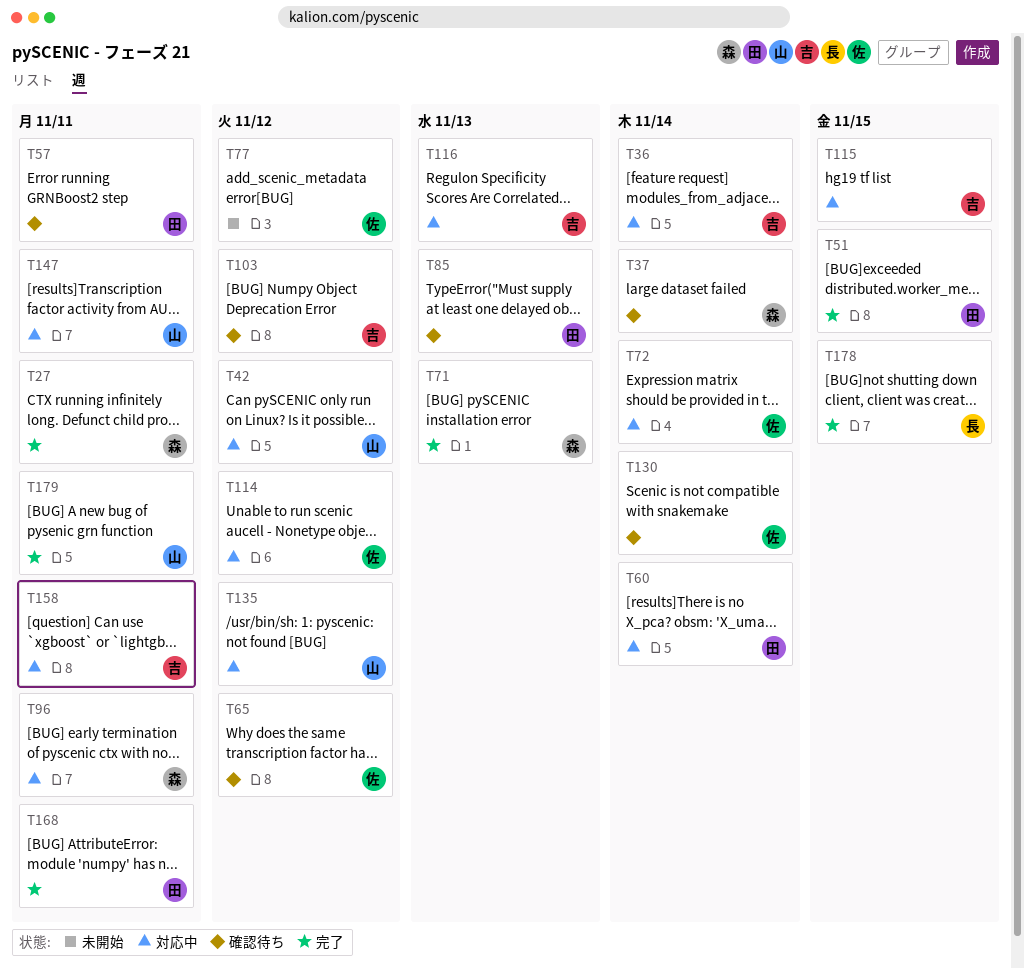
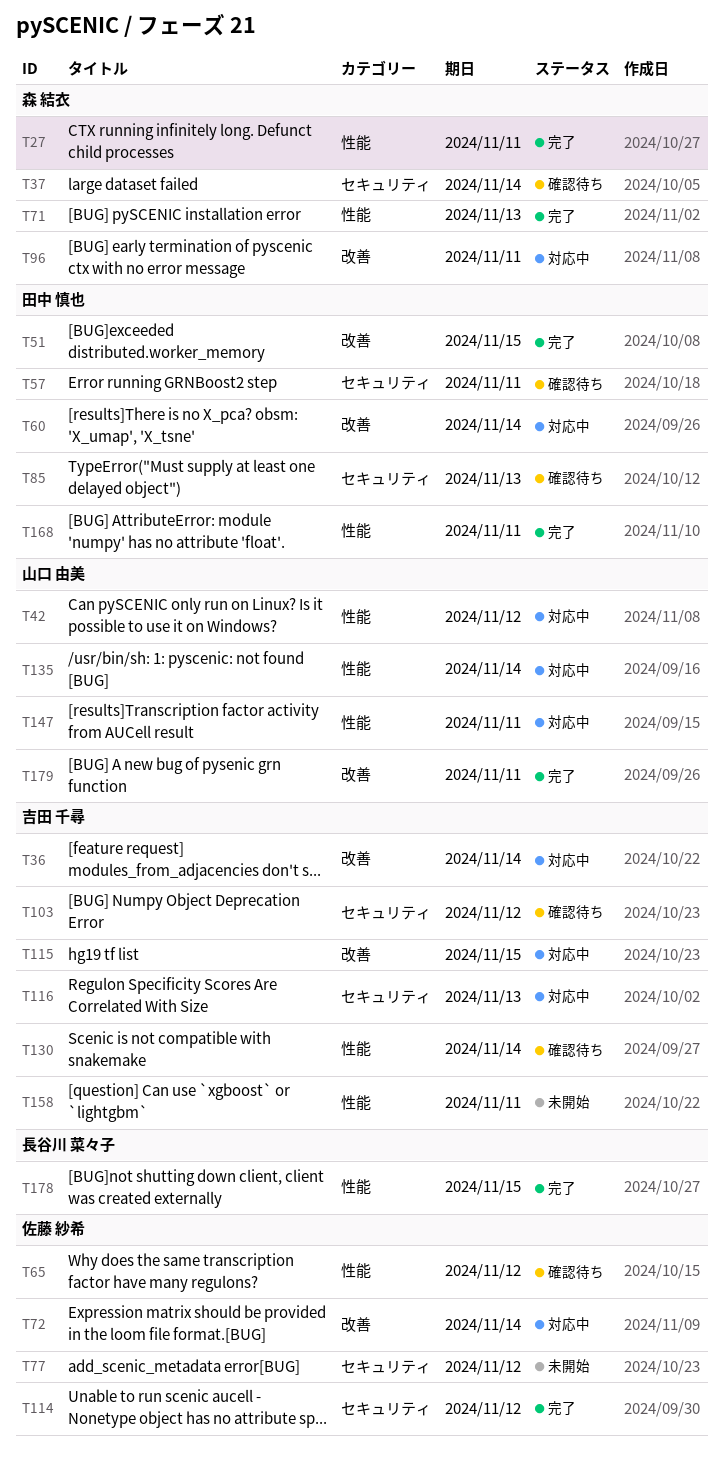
T114, status: 対応中 -> 完了
T130, owner: 佐藤 紗希 -> 吉田 千尋
T135, due: Nov 12 -> Nov 14
T158, status: 対応中 -> 未開始

